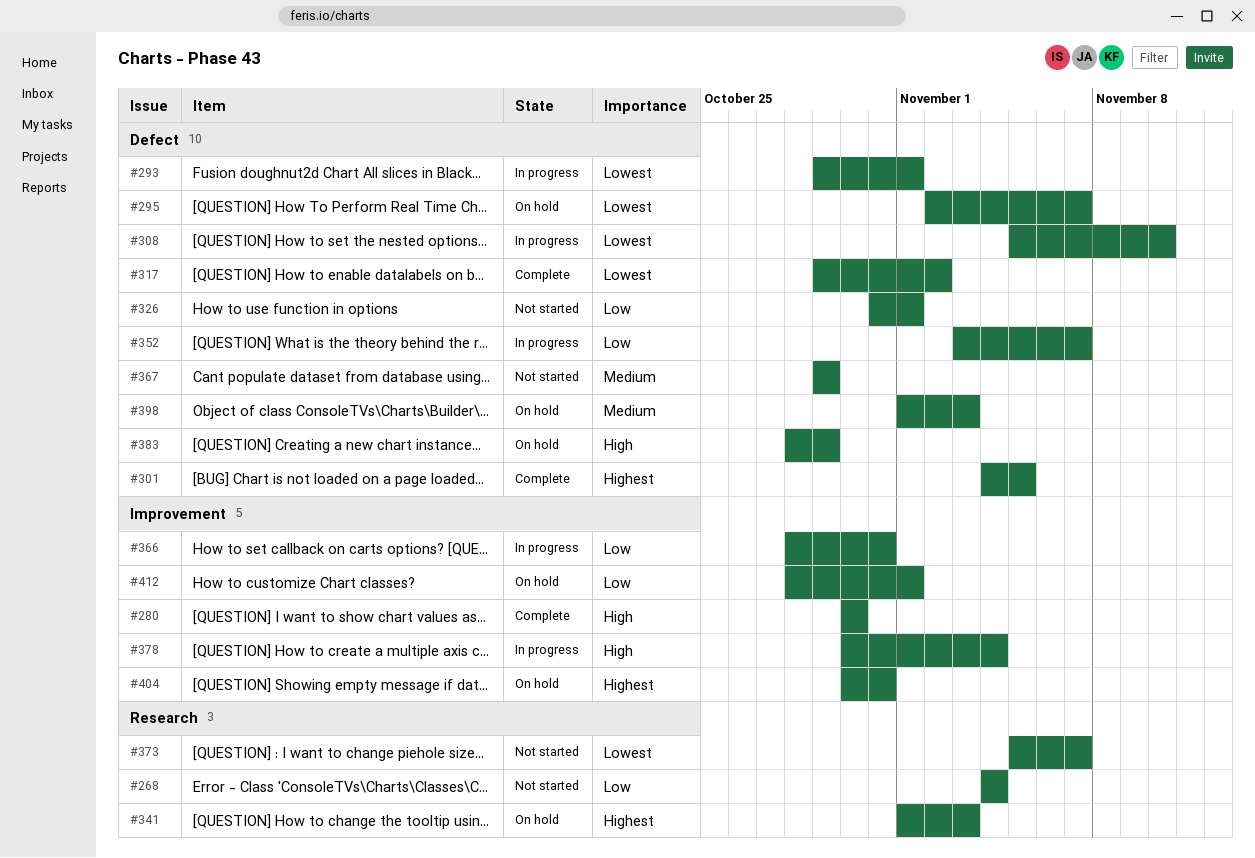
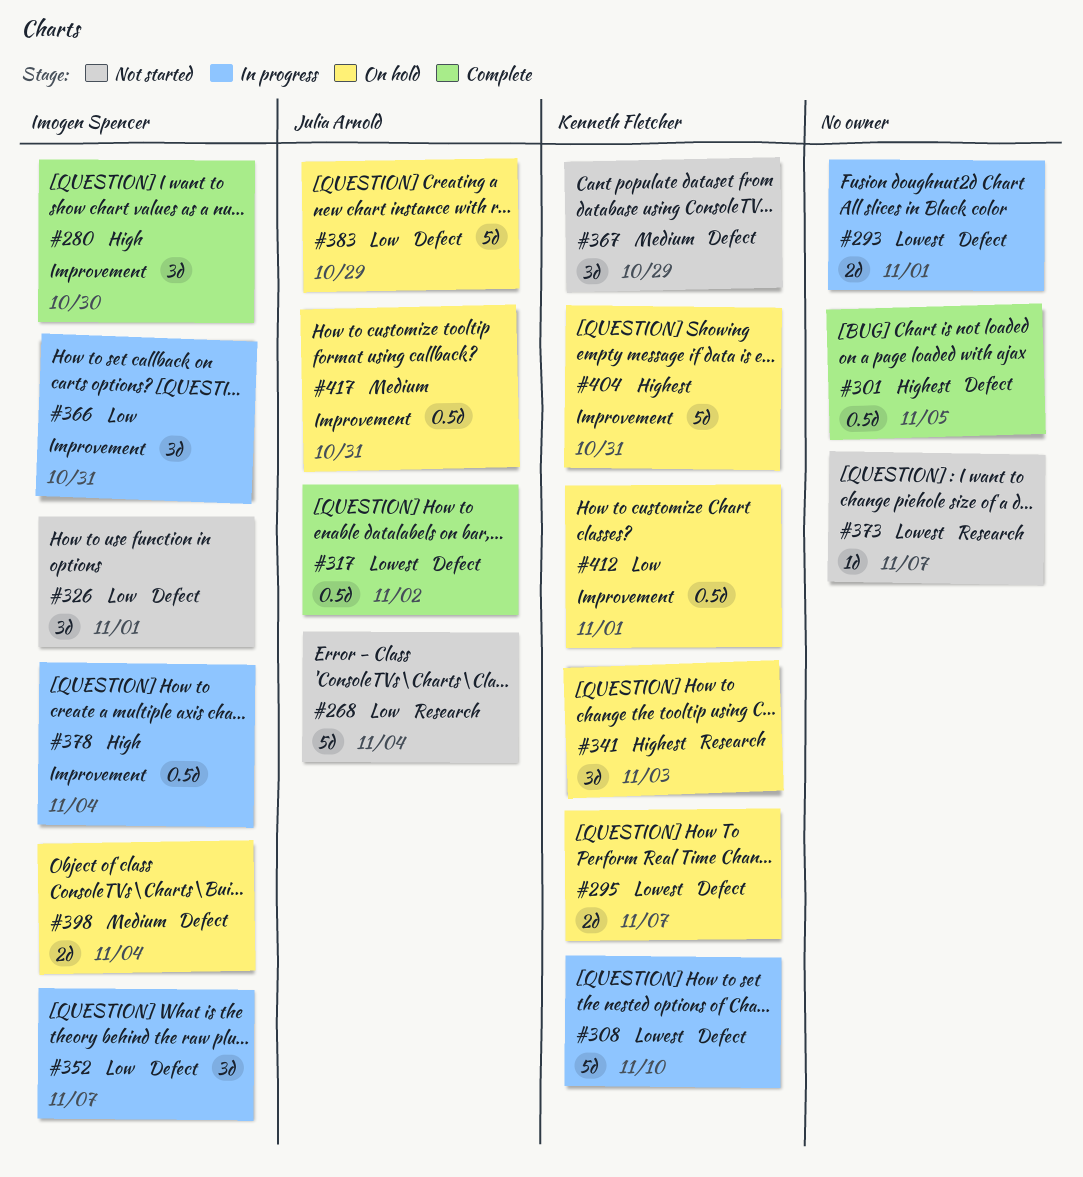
#383, priority: High -> Low
#398, due: Nov 3 -> Nov 4
#417: none -> present

